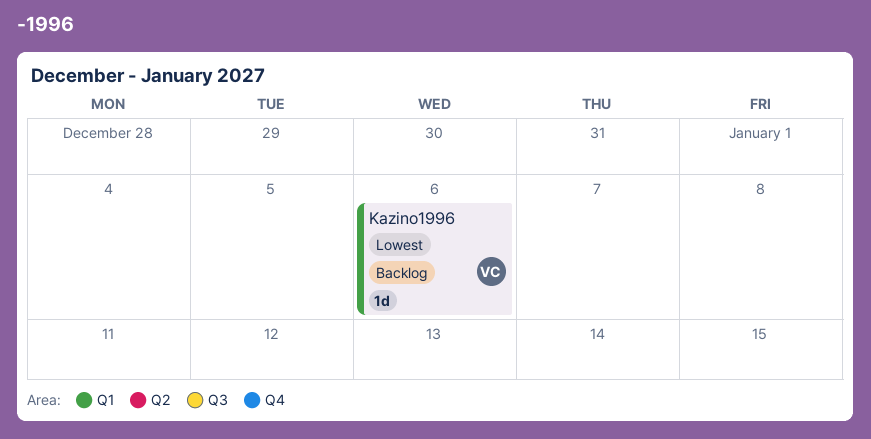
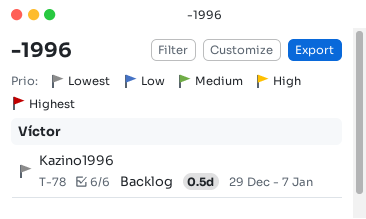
Kazino1996, estimate: 1d -> 0.5d
Kazino1996, due: Jan 6 -> Jan 7

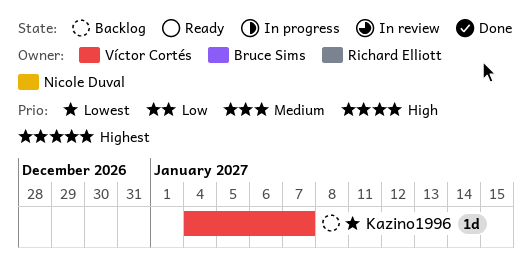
Kazino1996, estimate: 0.5d -> 1d
Kazino1996, start: Dec 29 -> Jan 4

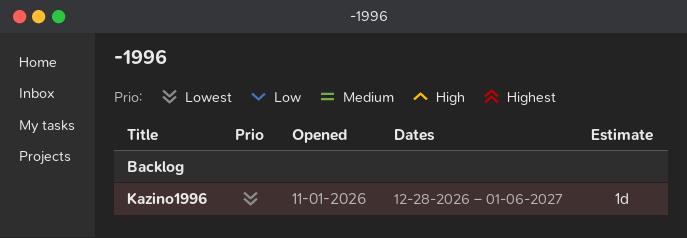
Kazino1996, start: Jan 4 -> Dec 28
Kazino1996, due: Jan 7 -> Jan 6

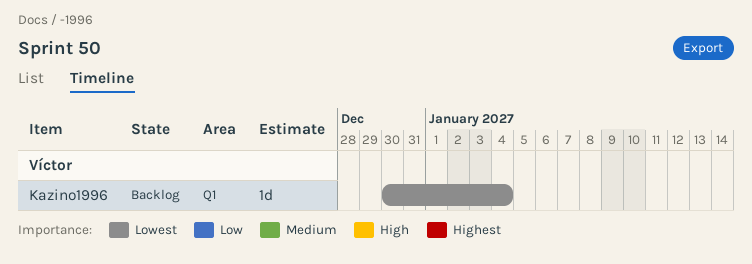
Kazino1996, start: Dec 28 -> Dec 30
Kazino1996, due: Jan 6 -> Jan 4

